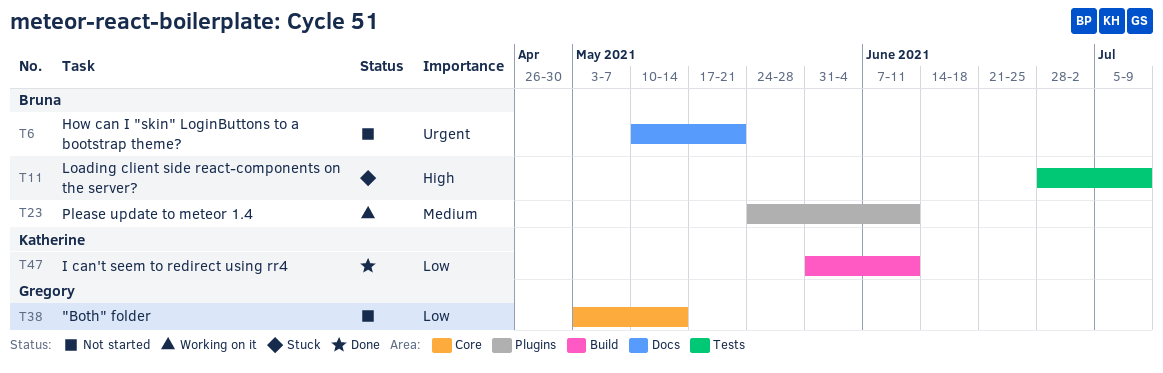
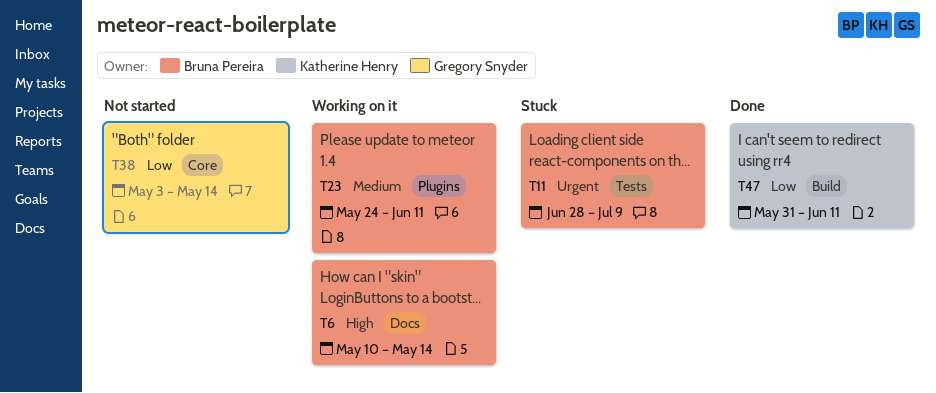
T6, status: Not started -> Working on it
T6, priority: Urgent -> High
T6, due: May 21 -> May 14
T11, priority: High -> Urgent

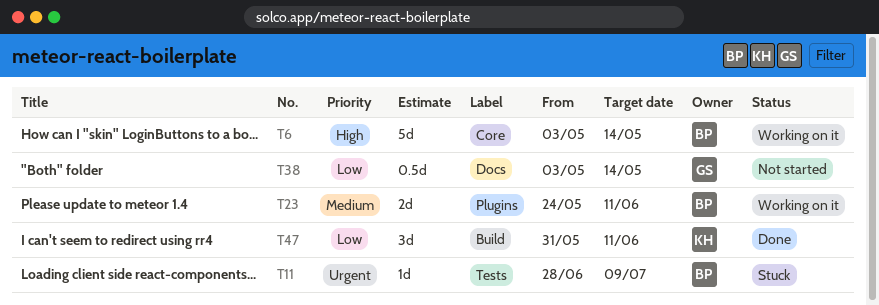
T6, label: Docs -> Core
T6, start: May 10 -> May 3
T38, label: Core -> Docs

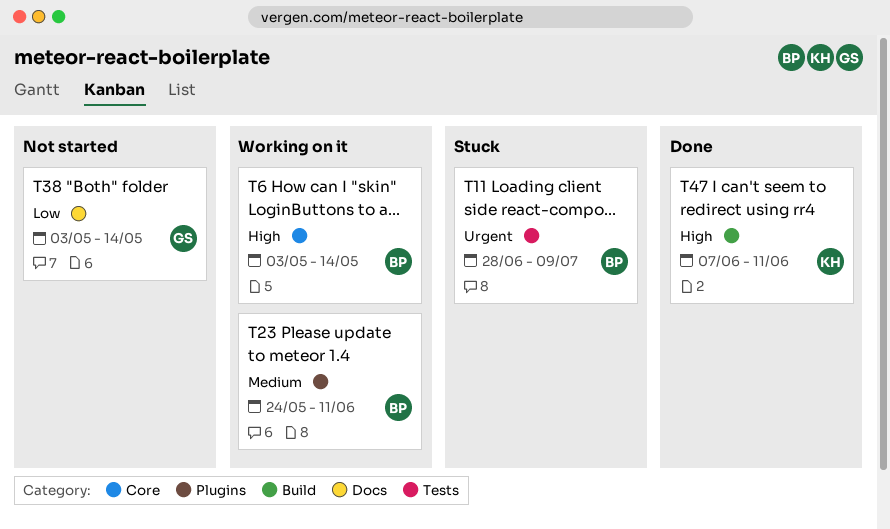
T47, priority: Low -> High
T47, start: May 31 -> Jun 7

